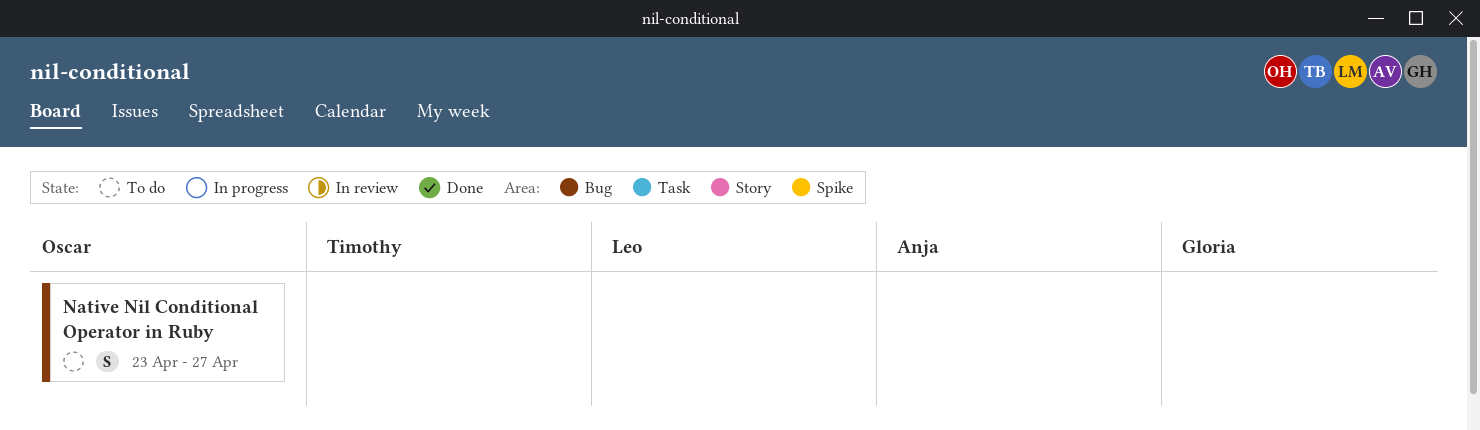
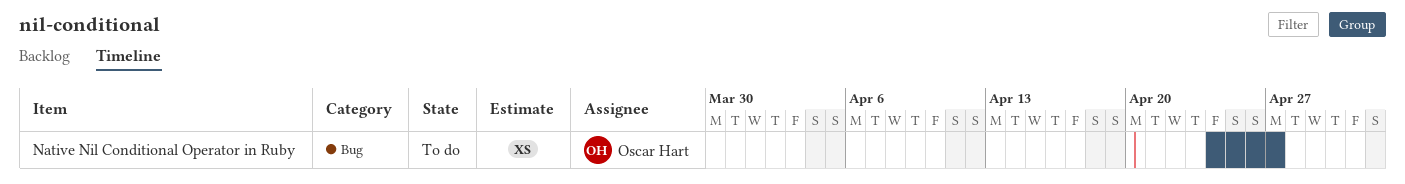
Native Nil Conditional Operator in Ruby, estimate: S -> XS
Native Nil Conditional Operator in Ruby, start: Apr 23 -> Apr 24

